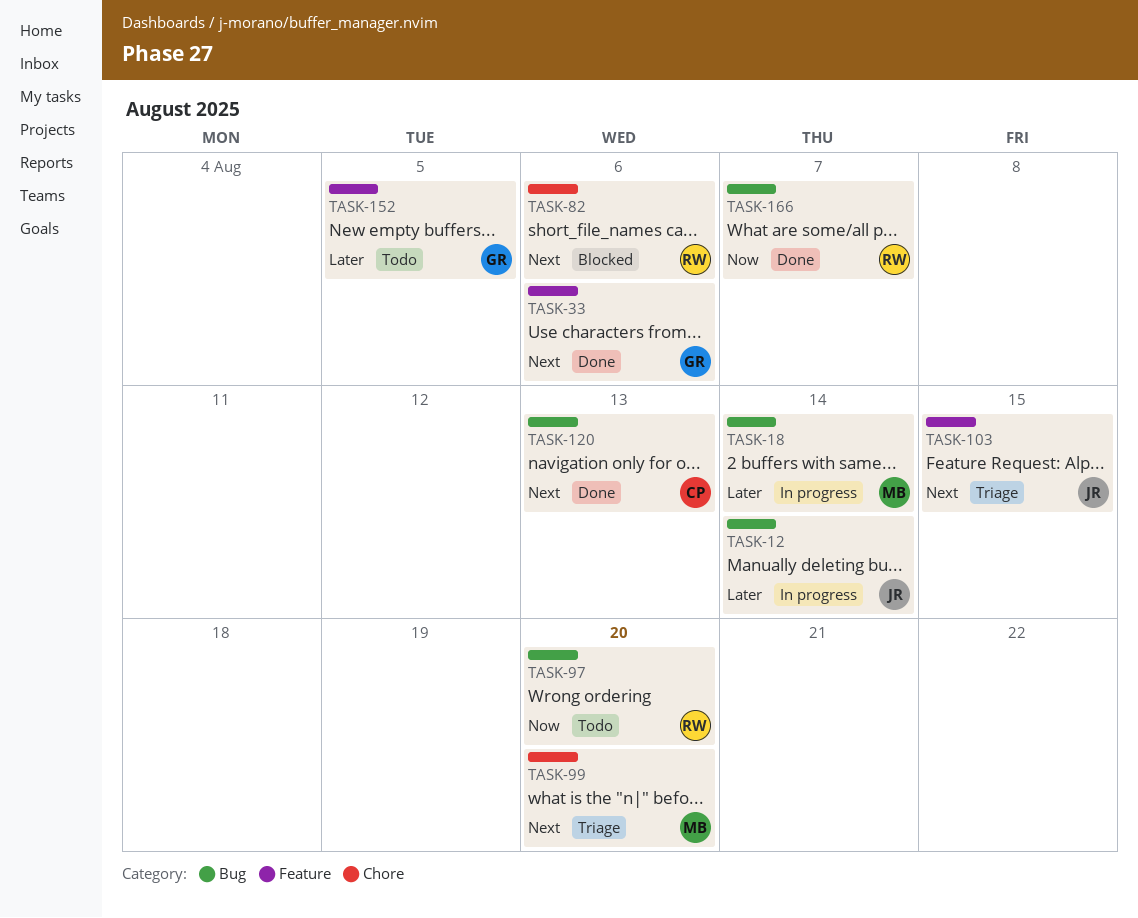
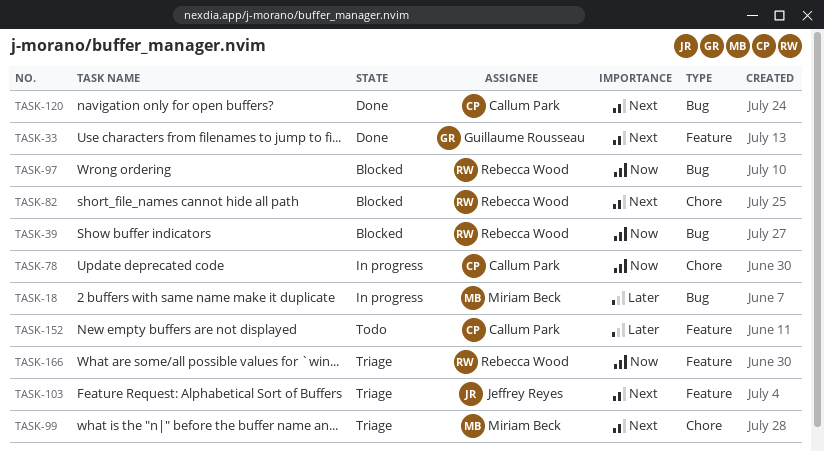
TASK-12: present -> none
TASK-39: none -> present
TASK-78: none -> present
TASK-97, status: Todo -> Blocked
TASK-152, owner: Guillaume Rousseau -> Callum Park
TASK-166, status: Done -> Triage
TASK-166, label: Bug -> Feature

